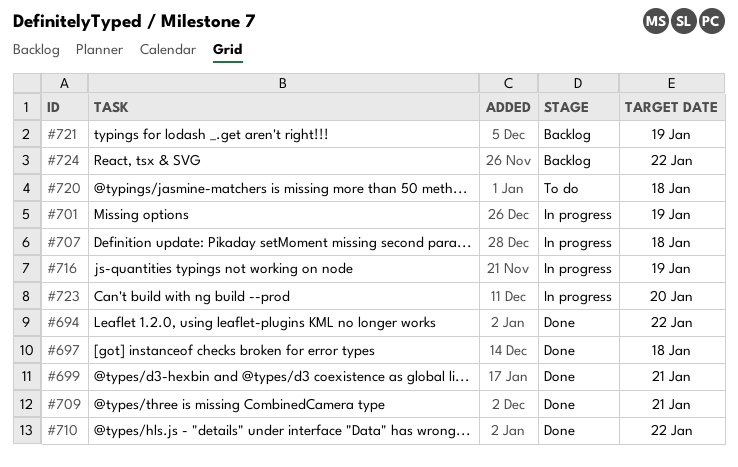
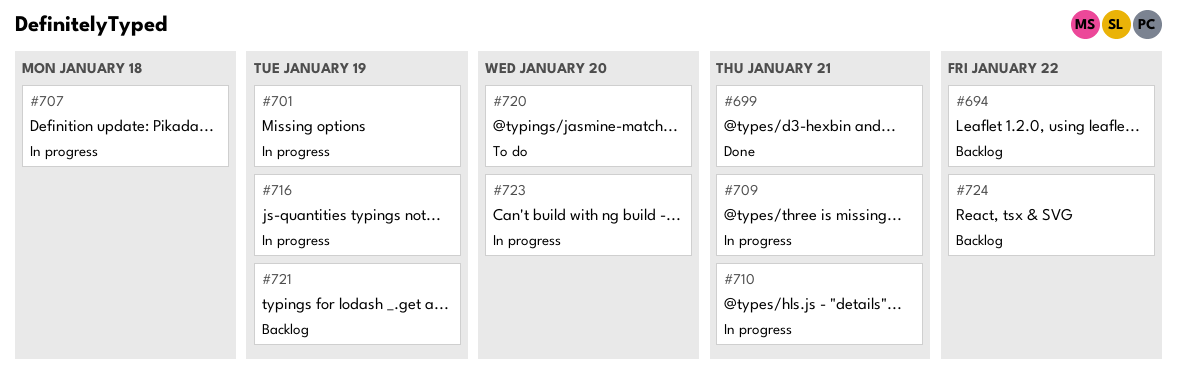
#694, status: Done -> Backlog
#697: present -> none
#709, status: Done -> In progress
#710, status: Done -> In progress
#710, due: Jan 22 -> Jan 21
#720, due: Jan 18 -> Jan 20

